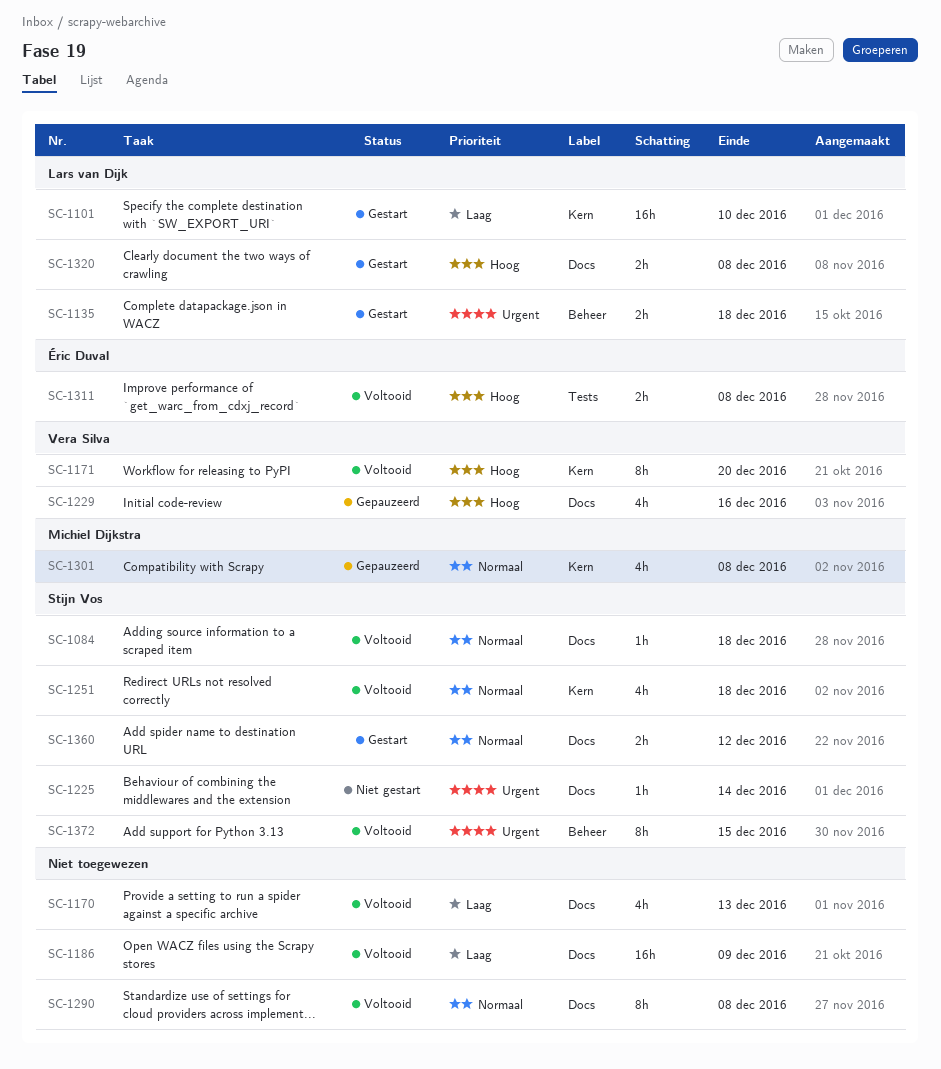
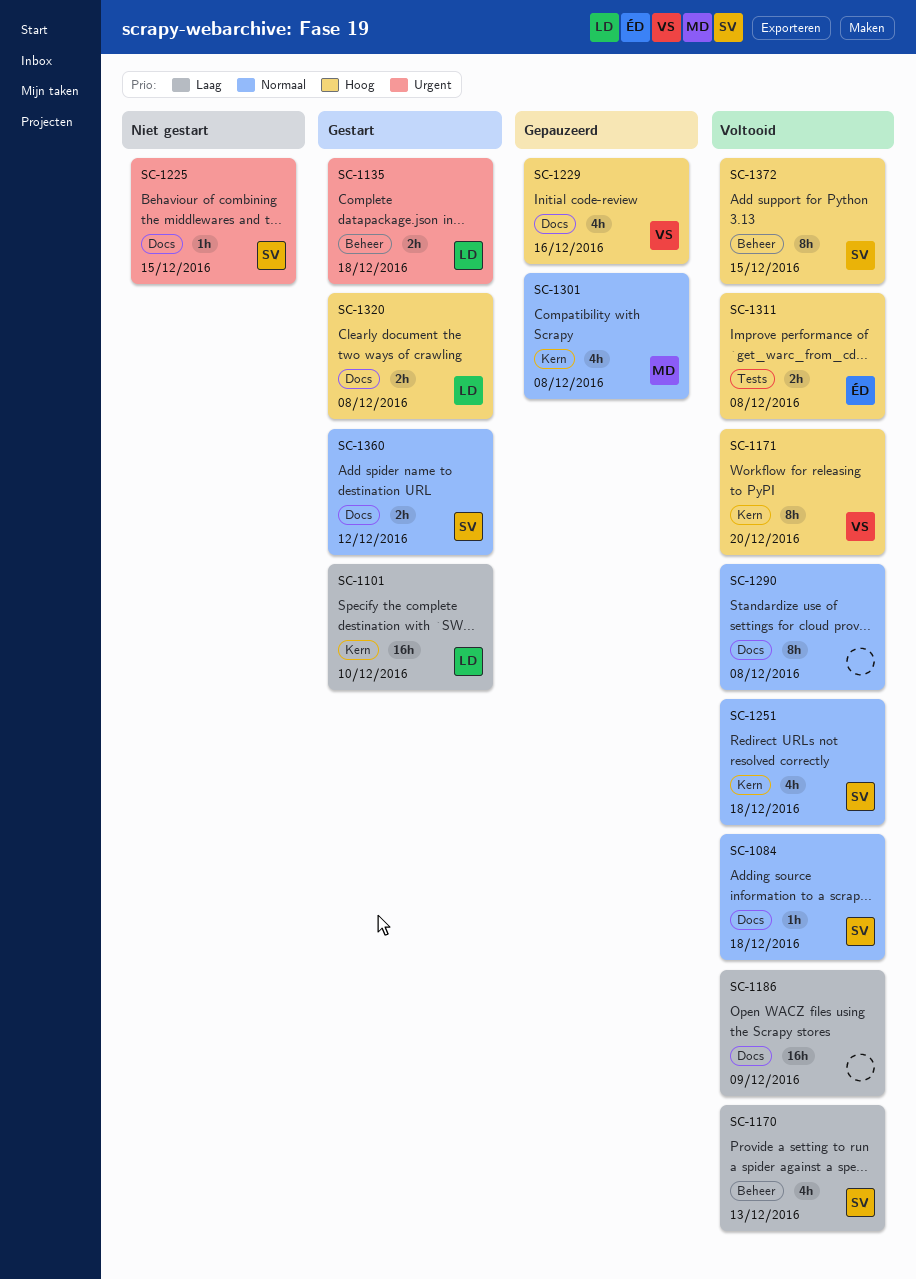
SC-1170, owner: none -> Stijn Vos
SC-1170, label: Docs -> Beheer
SC-1225, due: Dec 14 -> Dec 15
SC-1372, priority: Urgent -> Hoog

